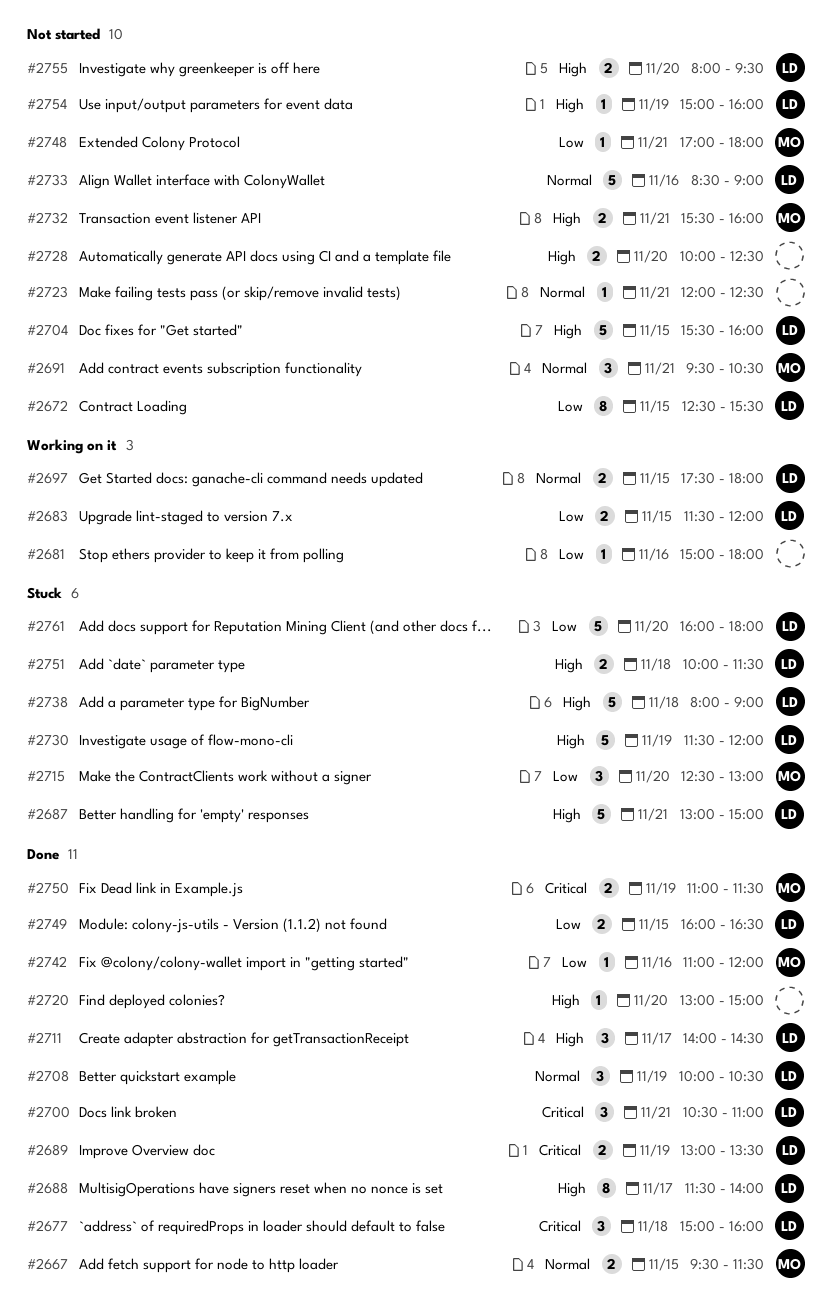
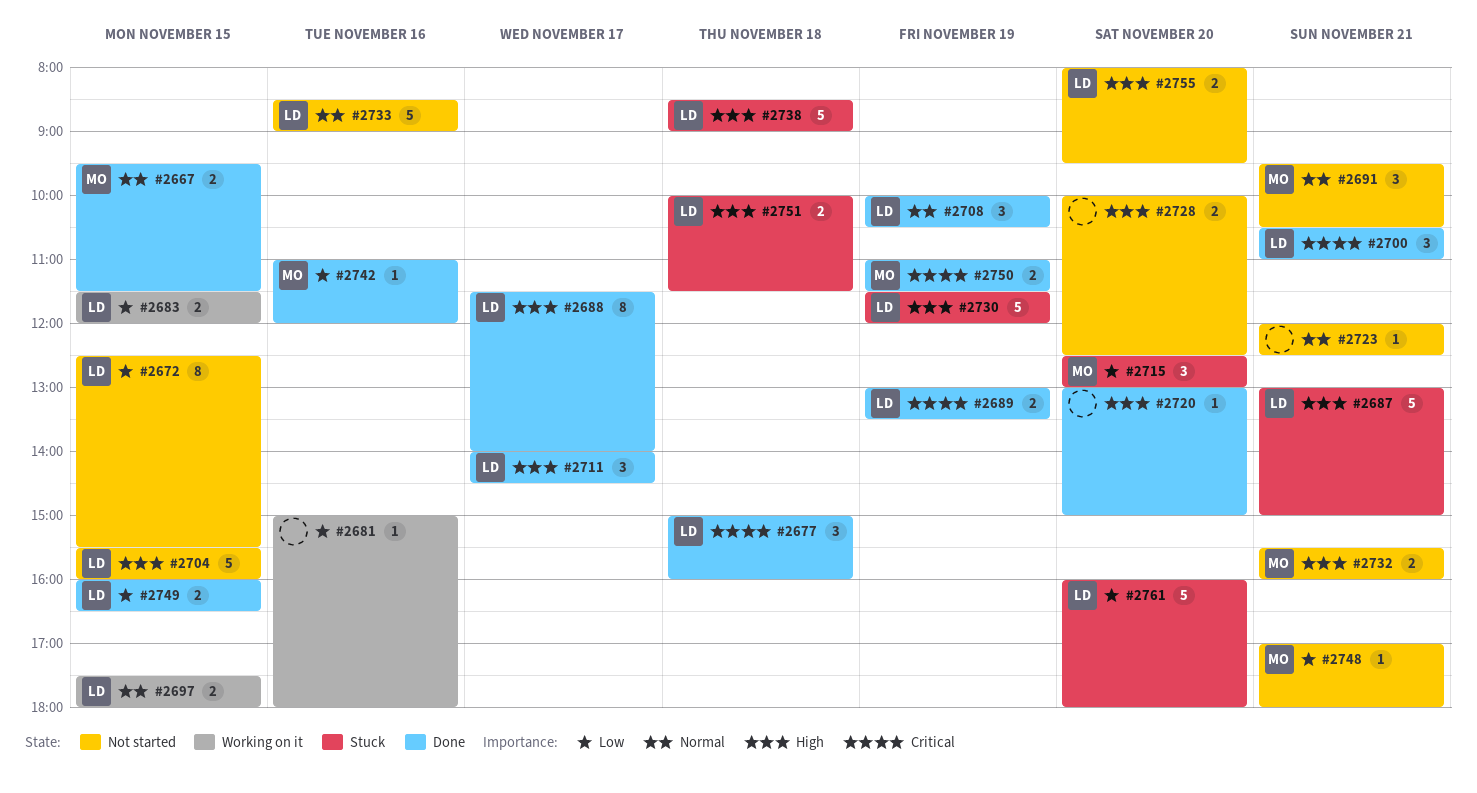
#2738, begins: 08:00 -> 08:30
#2754: present -> none

